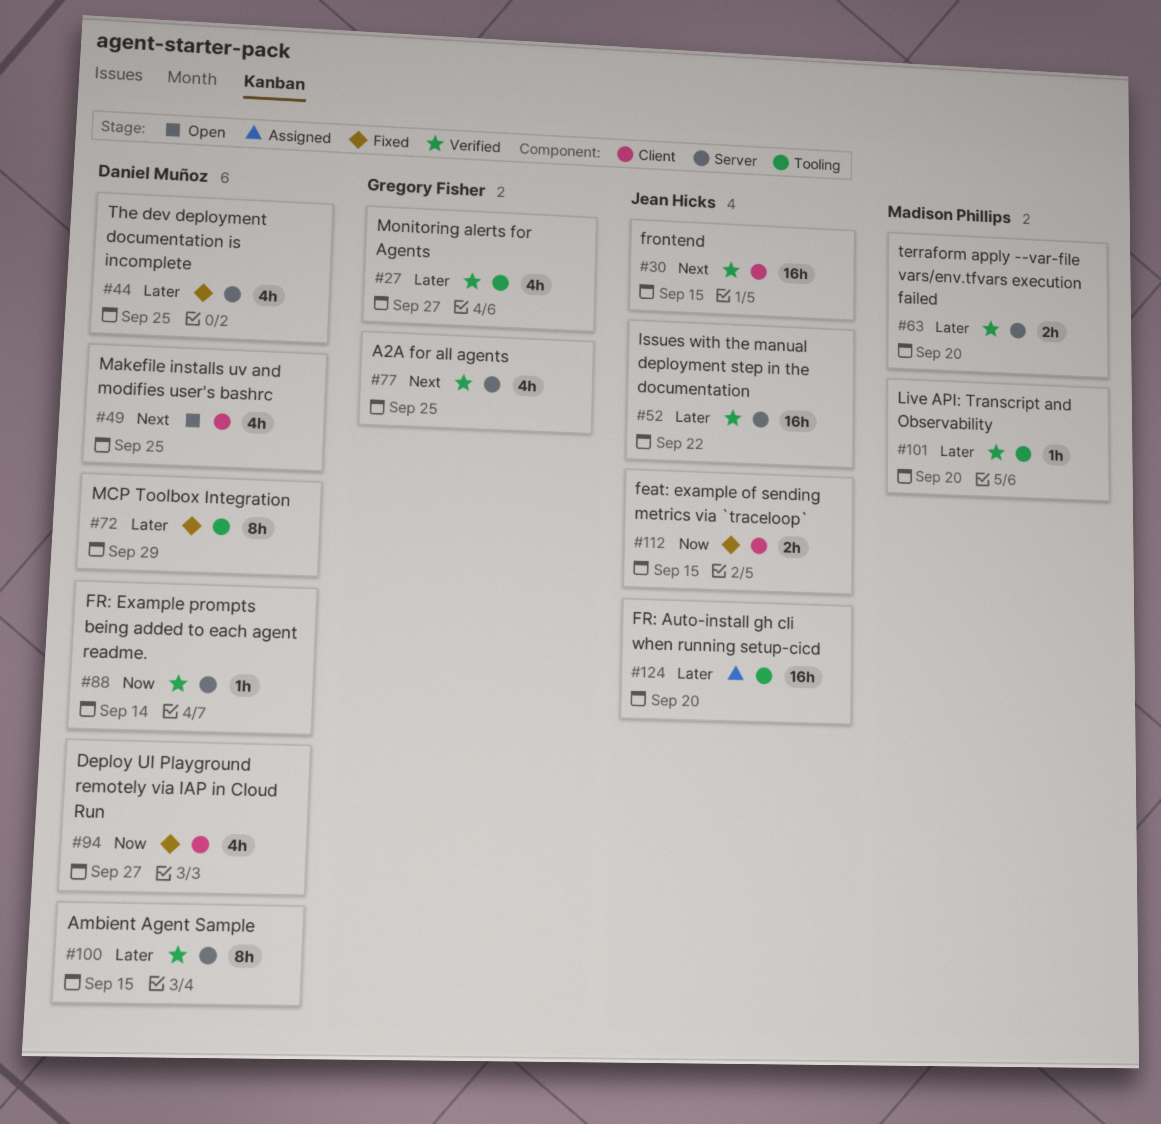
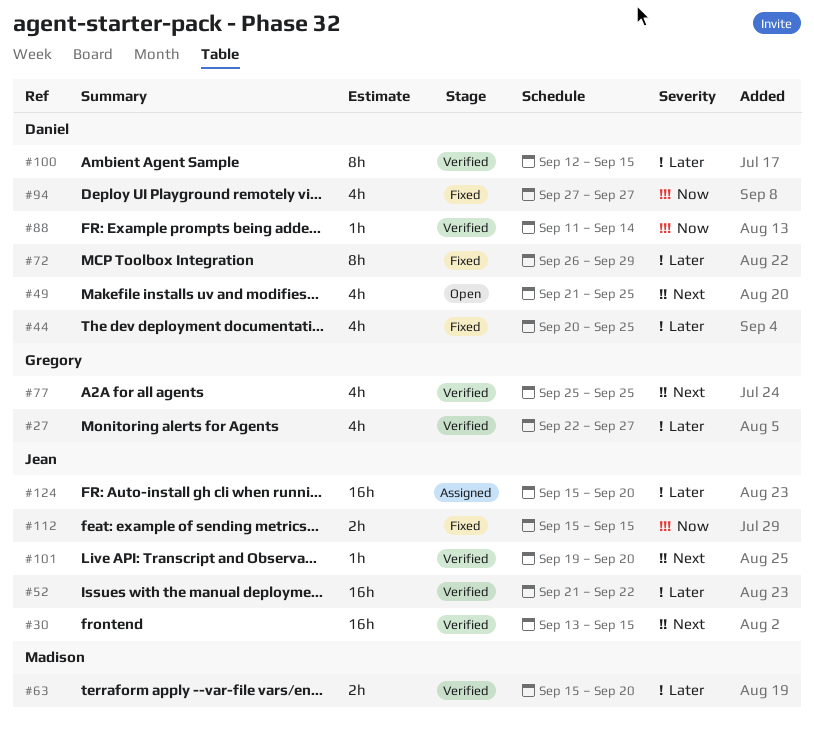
#101, owner: Madison Phillips -> Jean Hicks
#101, priority: Later -> Next

